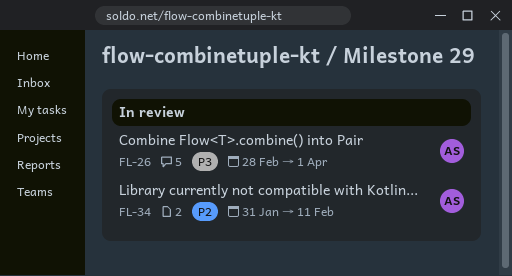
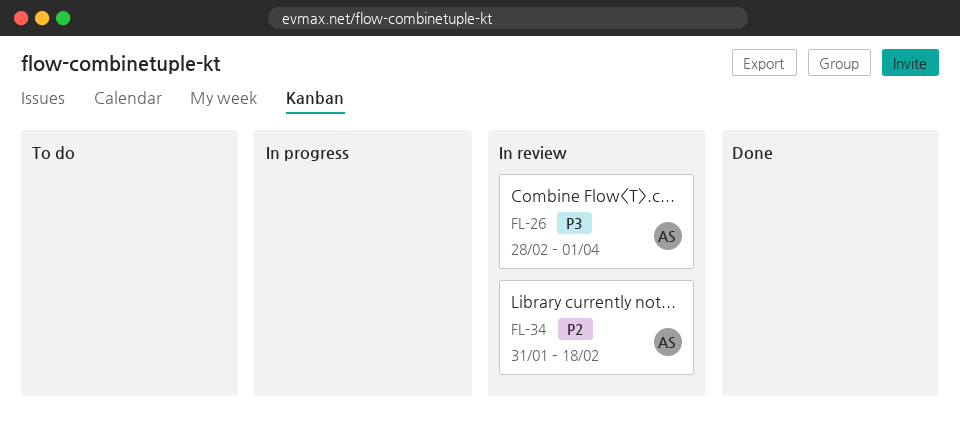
FL-34, due: Feb 11 -> Feb 18

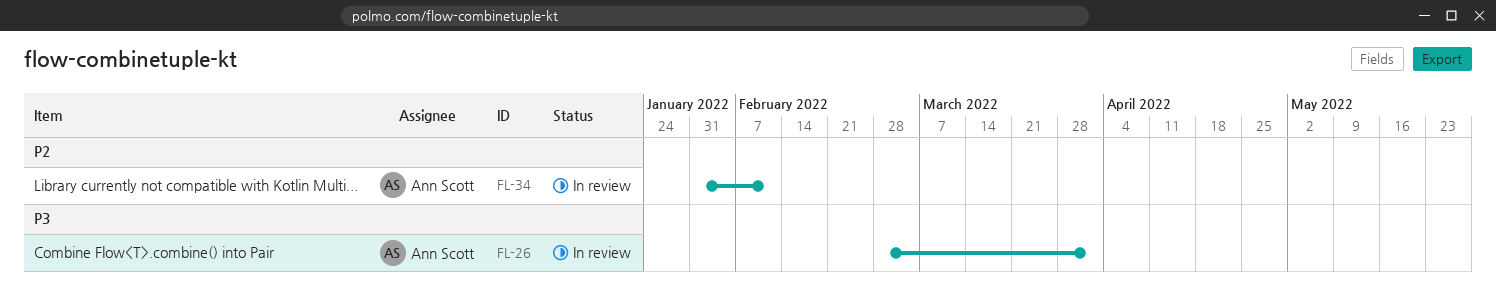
FL-34, due: Feb 18 -> Feb 11

